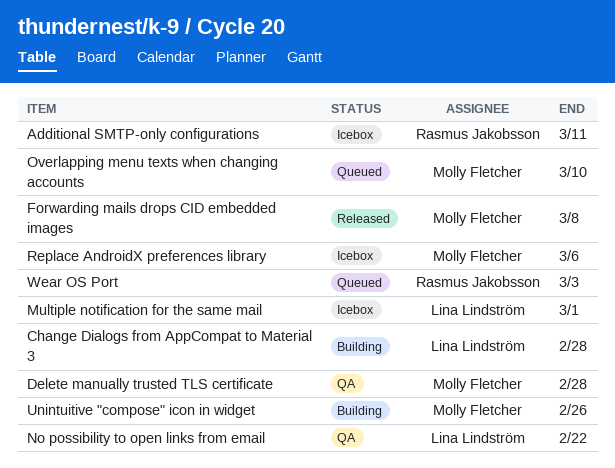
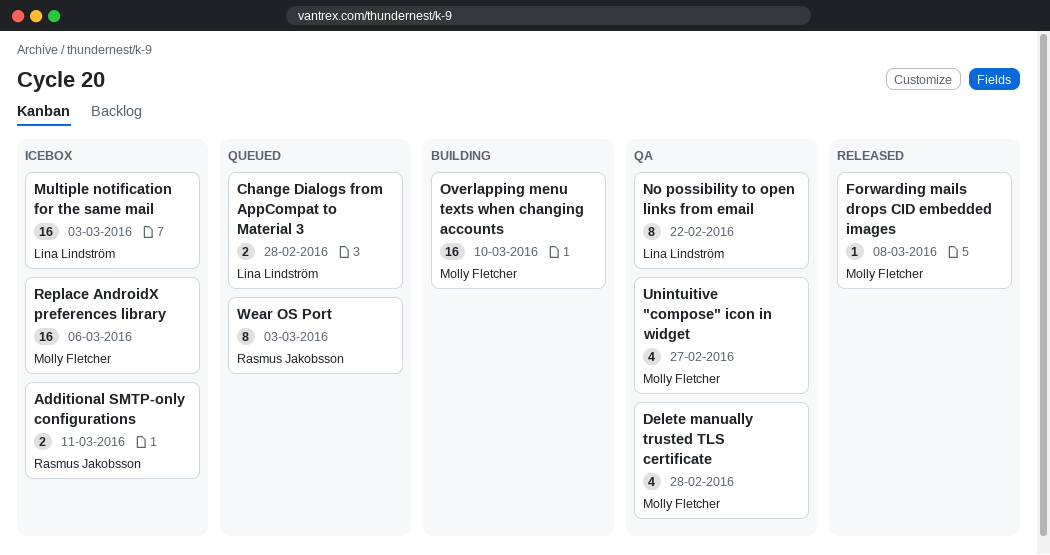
Change Dialogs from AppCompat to Material 3, status: Building -> Queued
Multiple notification for the same mail, due: Mar 1 -> Mar 3
Overlapping menu texts when changing accounts, status: Queued -> Building
Unintuitive "compose" icon in widget, status: Building -> QA
Unintuitive "compose" icon in widget, due: Feb 26 -> Feb 27

